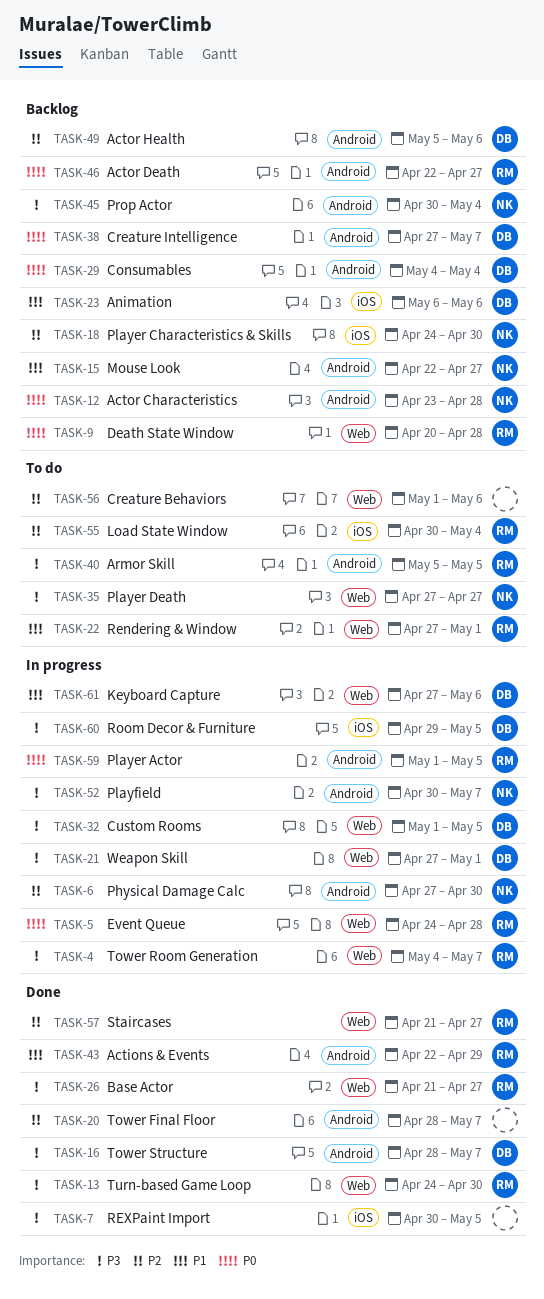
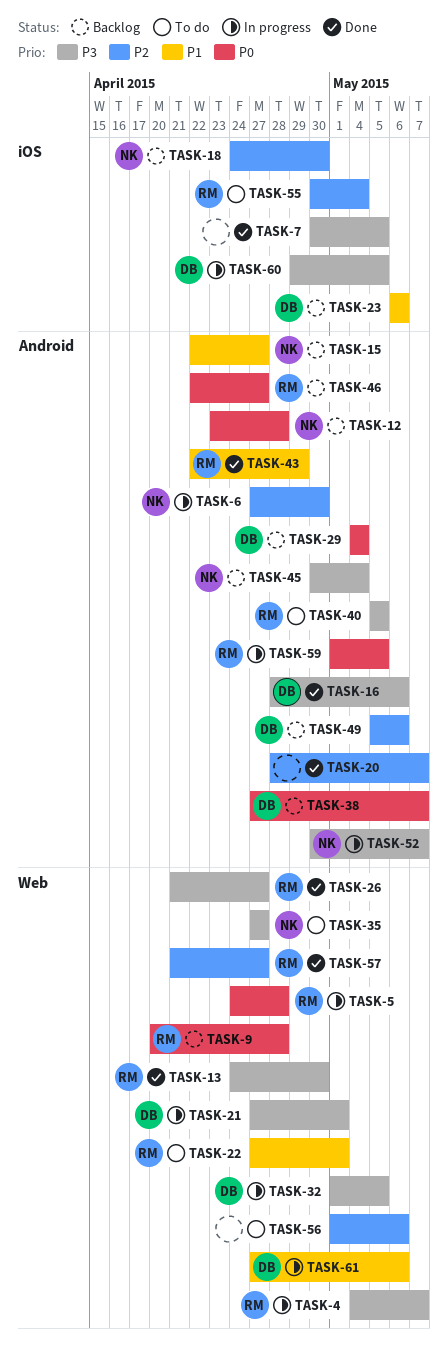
TASK-16, due: May 7 -> May 6

